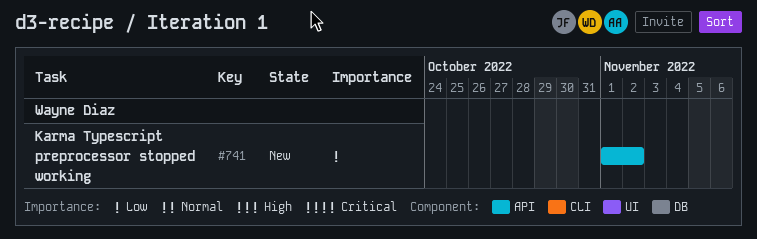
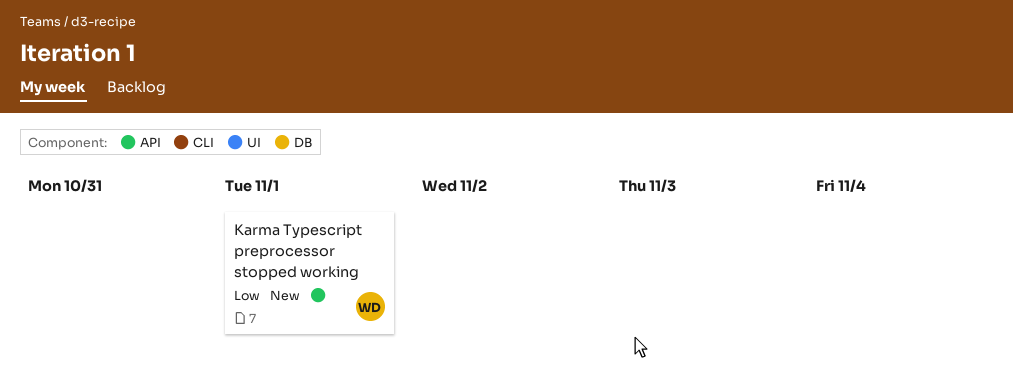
Karma Typescript preprocessor stopped working, due: Nov 2 -> Nov 1

